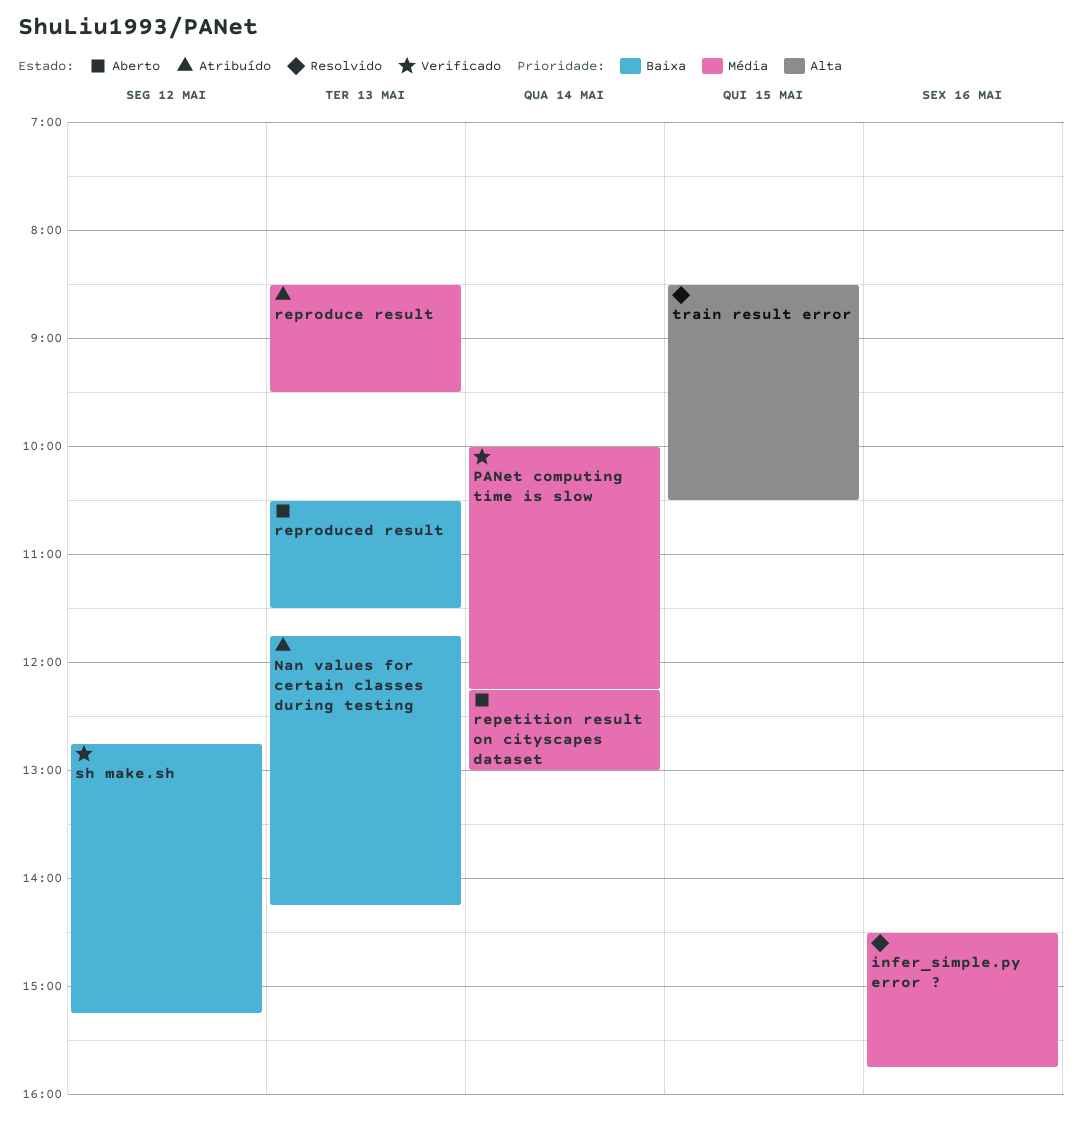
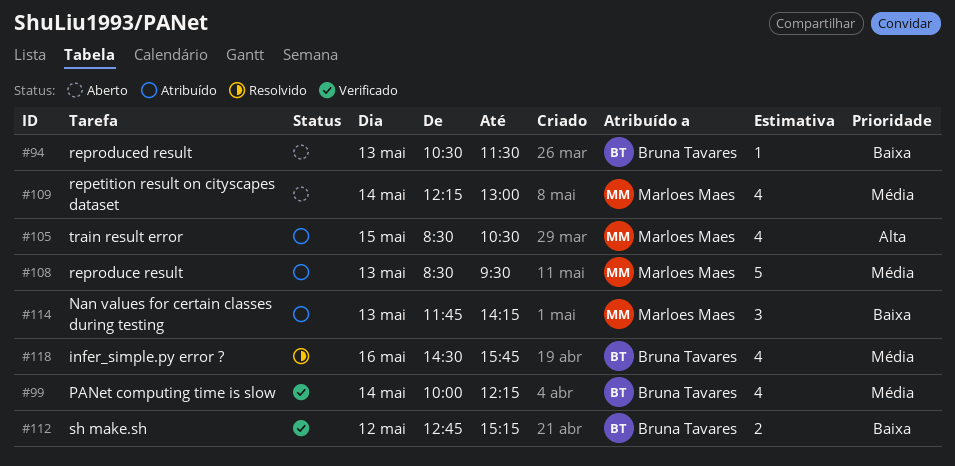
train result error, status: Resolvido -> Atribuído

